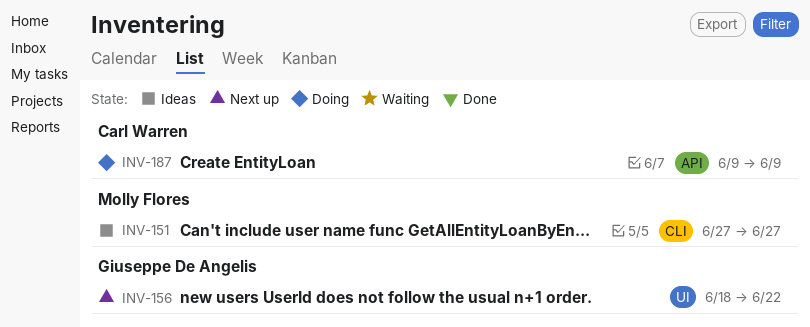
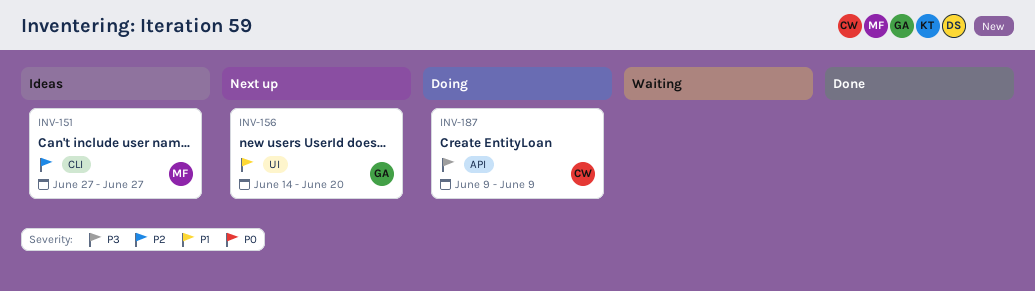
INV-156, start: Jun 18 -> Jun 14
INV-156, due: Jun 22 -> Jun 20

